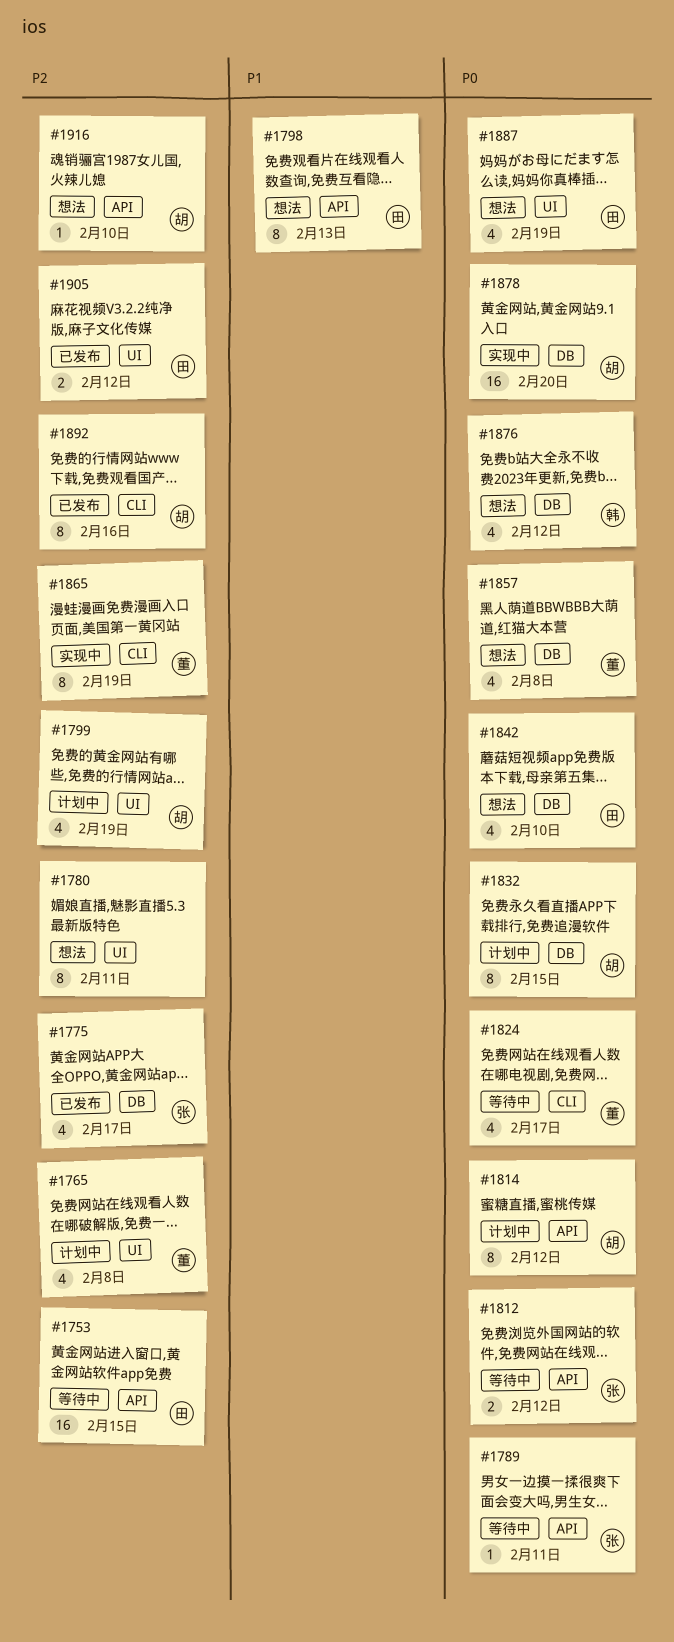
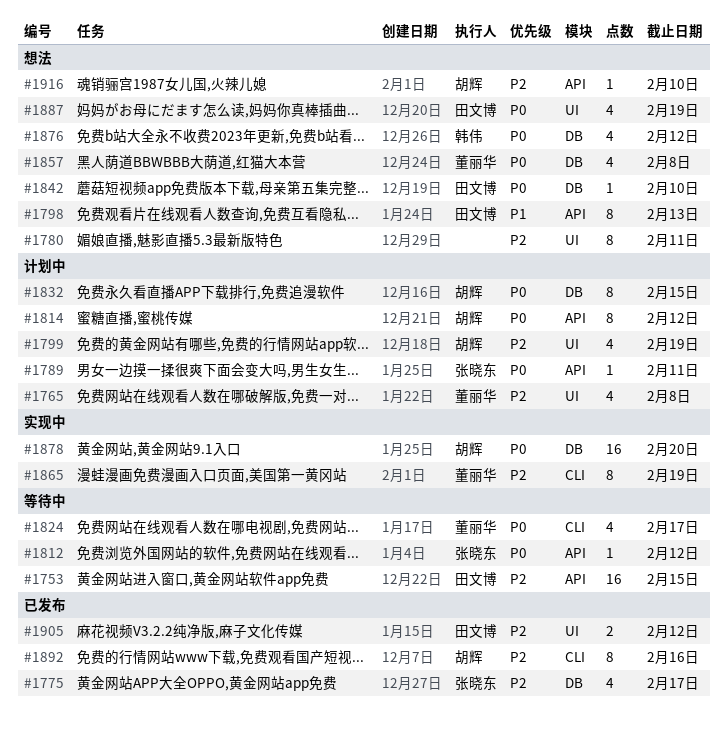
#1789, status: 等待中 -> 计划中
#1812, estimate: 2 -> 1
#1842, estimate: 4 -> 1

